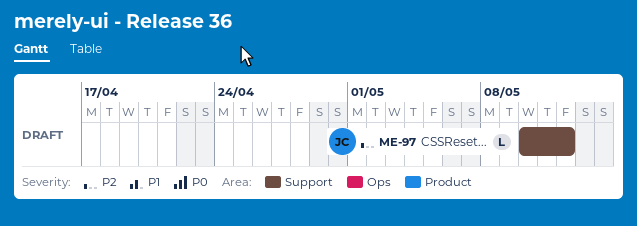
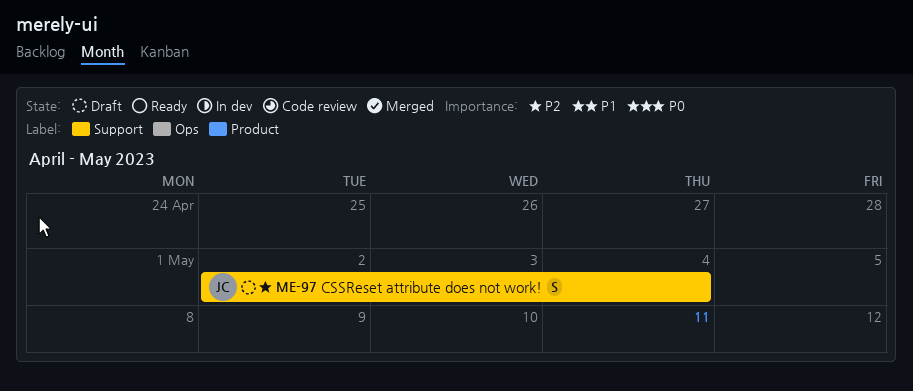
ME-97, estimate: L -> S
ME-97, start: May 10 -> May 2
ME-97, due: May 12 -> May 4

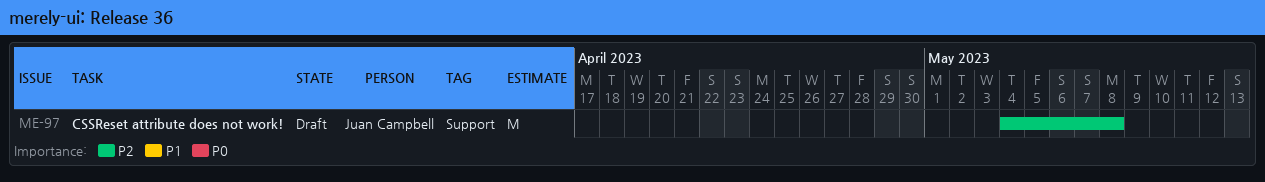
ME-97, estimate: S -> M
ME-97, start: May 2 -> May 4
ME-97, due: May 4 -> May 8

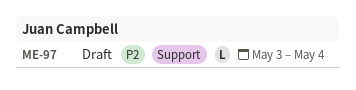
ME-97, estimate: M -> L
ME-97, start: May 4 -> May 3
ME-97, due: May 8 -> May 4

